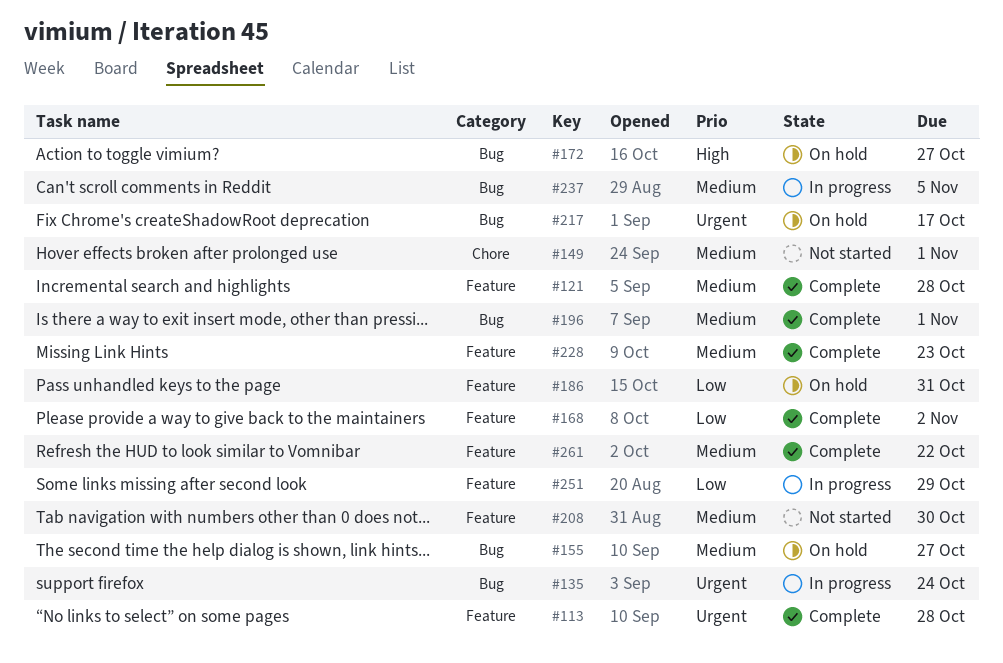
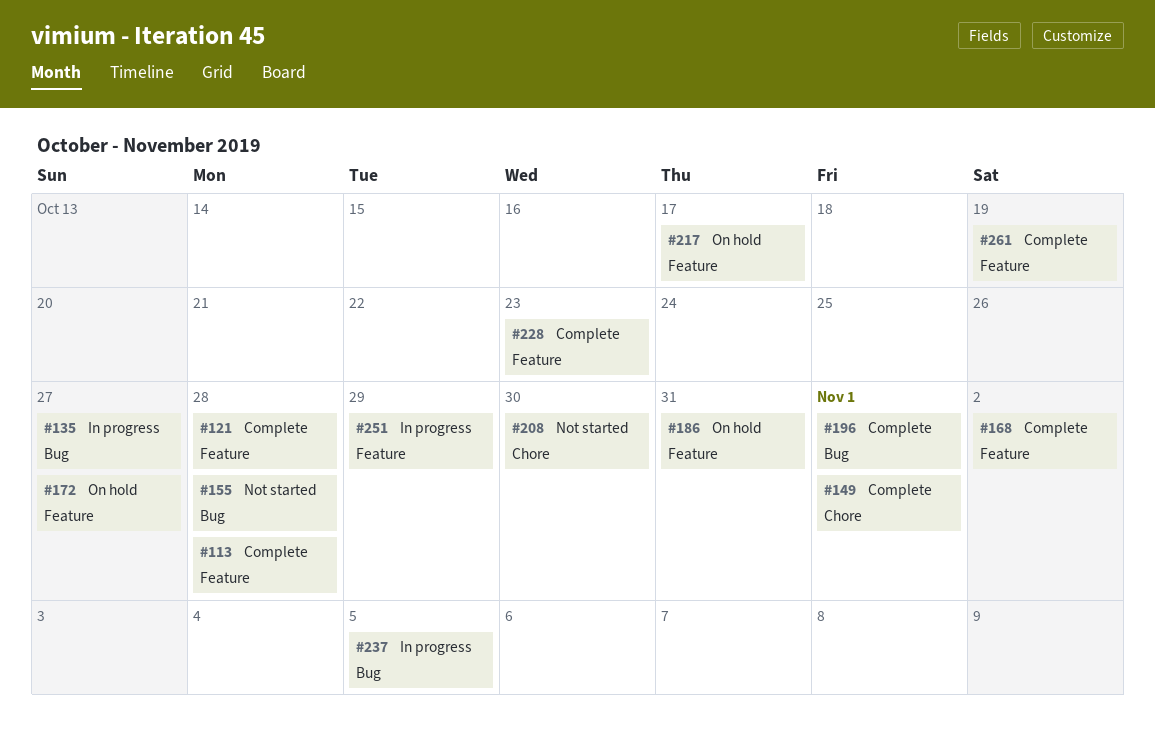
#135, due: Oct 24 -> Oct 27
#149, status: Not started -> Complete
#155, status: On hold -> Not started
#155, due: Oct 27 -> Oct 28
#172, label: Bug -> Feature
#208, label: Feature -> Chore
#217, label: Bug -> Feature
#261, due: Oct 22 -> Oct 19

